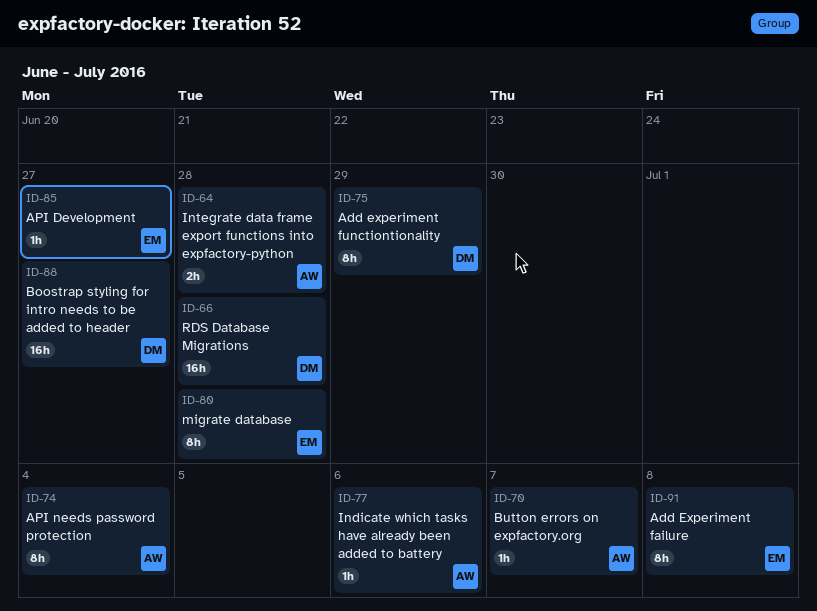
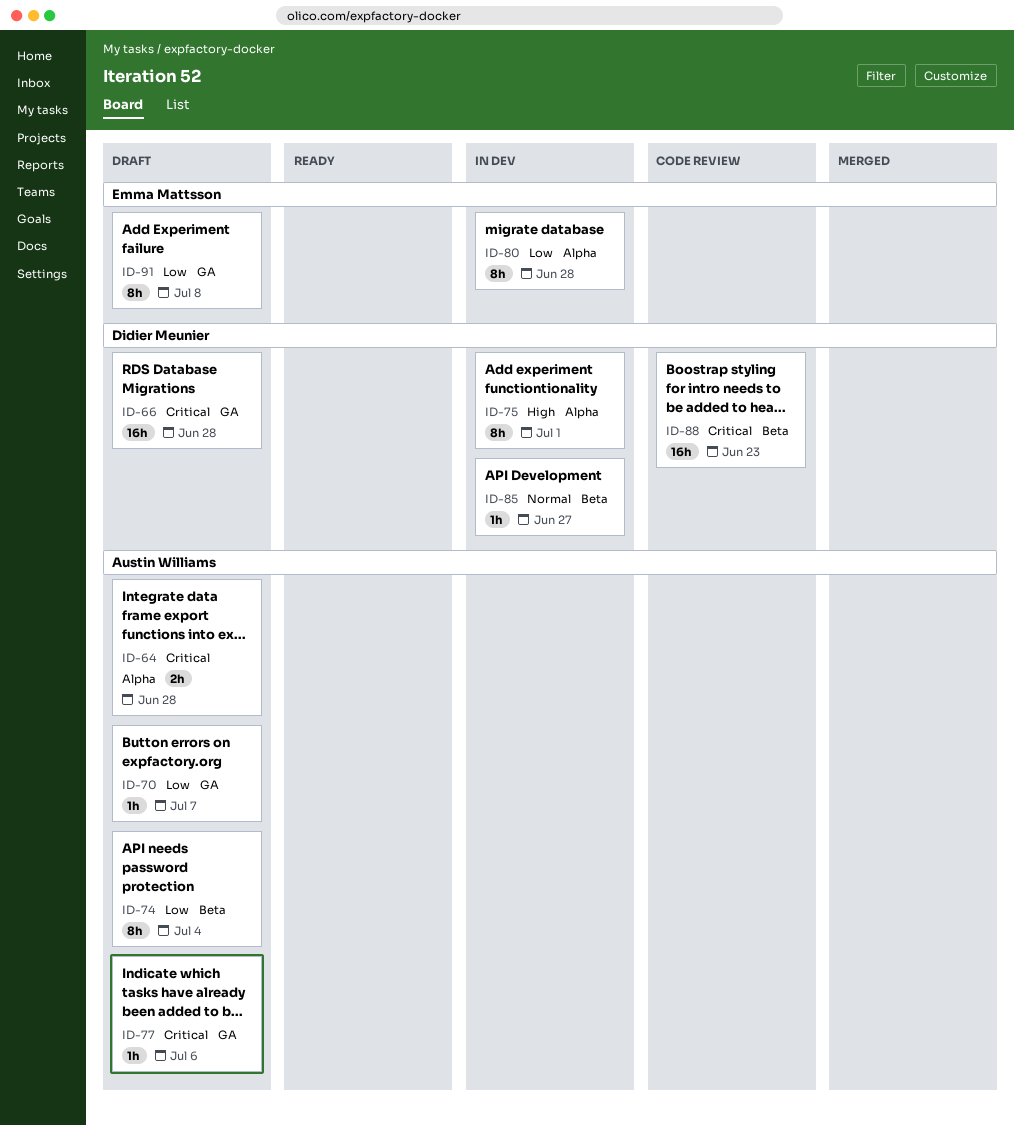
ID-75, due: Jun 29 -> Jul 1
ID-85, owner: Emma Mattsson -> Didier Meunier
ID-88, due: Jun 27 -> Jun 23

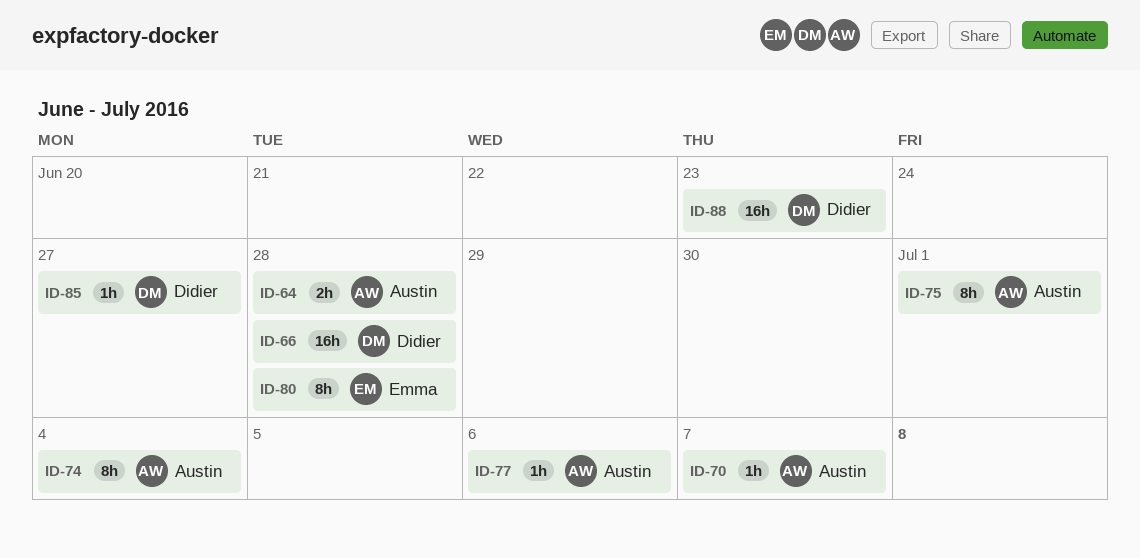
ID-75, owner: Didier Meunier -> Austin Williams
ID-91: present -> none

